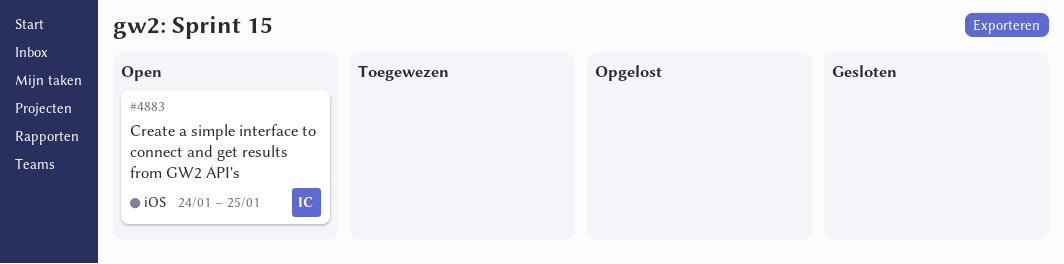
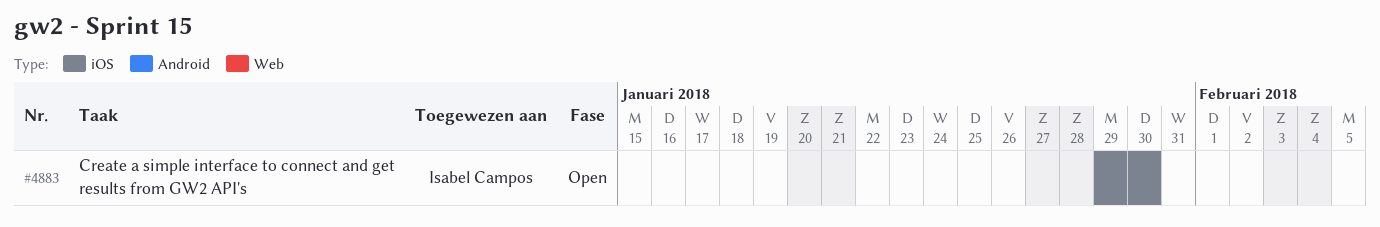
#4883, start: Jan 24 -> Jan 29
#4883, due: Jan 25 -> Jan 30

